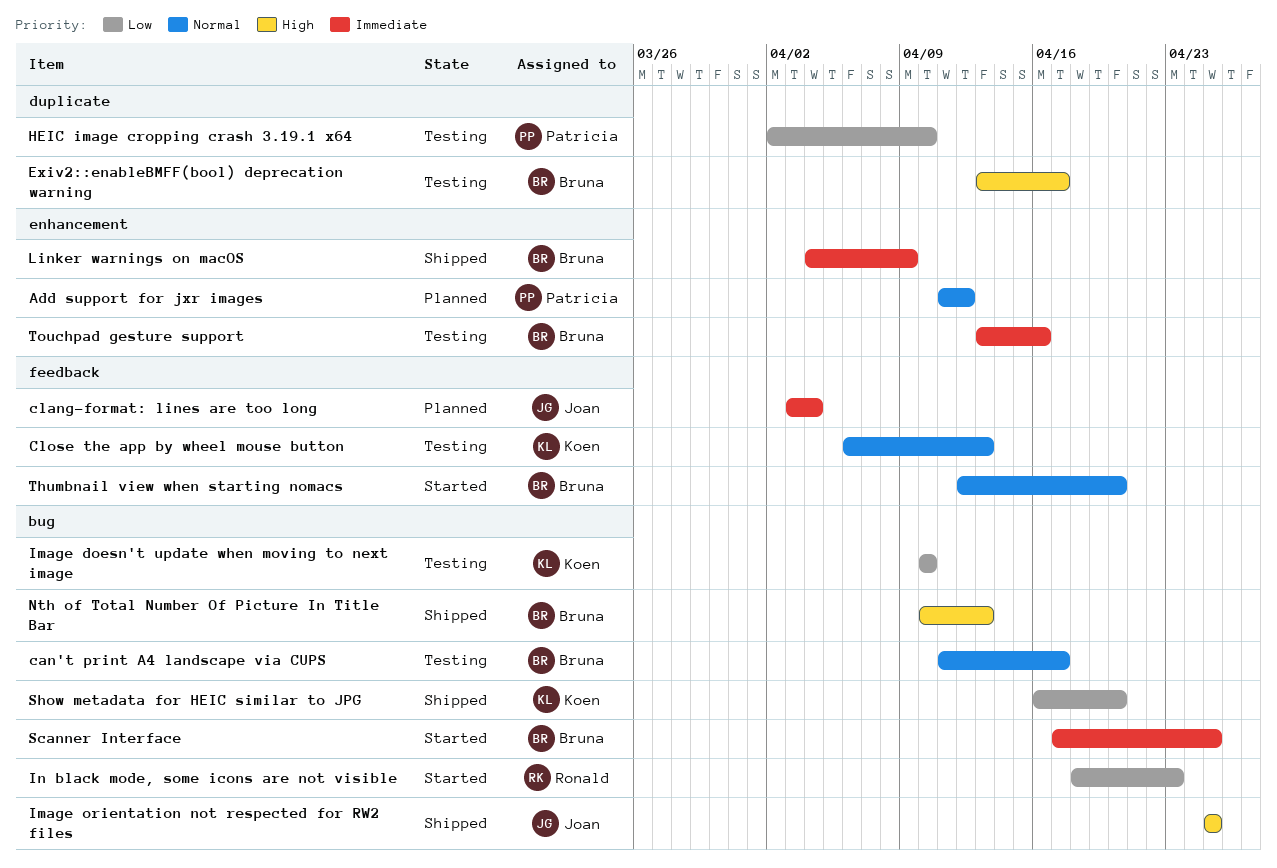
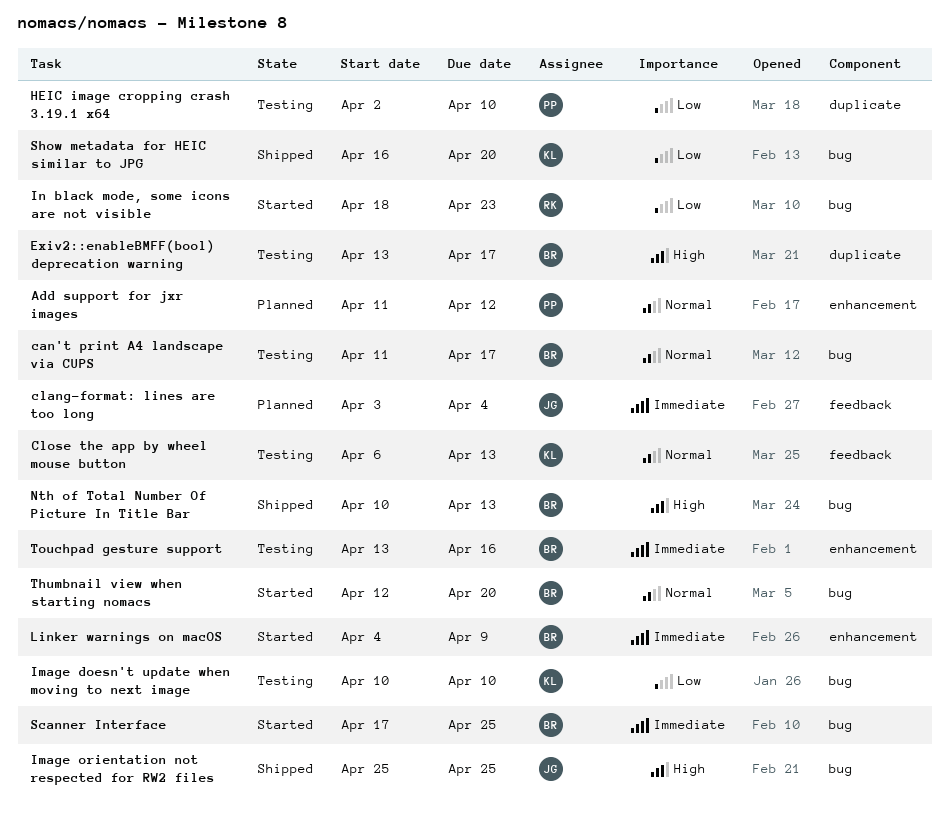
Linker warnings on macOS, status: Shipped -> Started
Thumbnail view when starting nomacs, label: feedback -> bug

